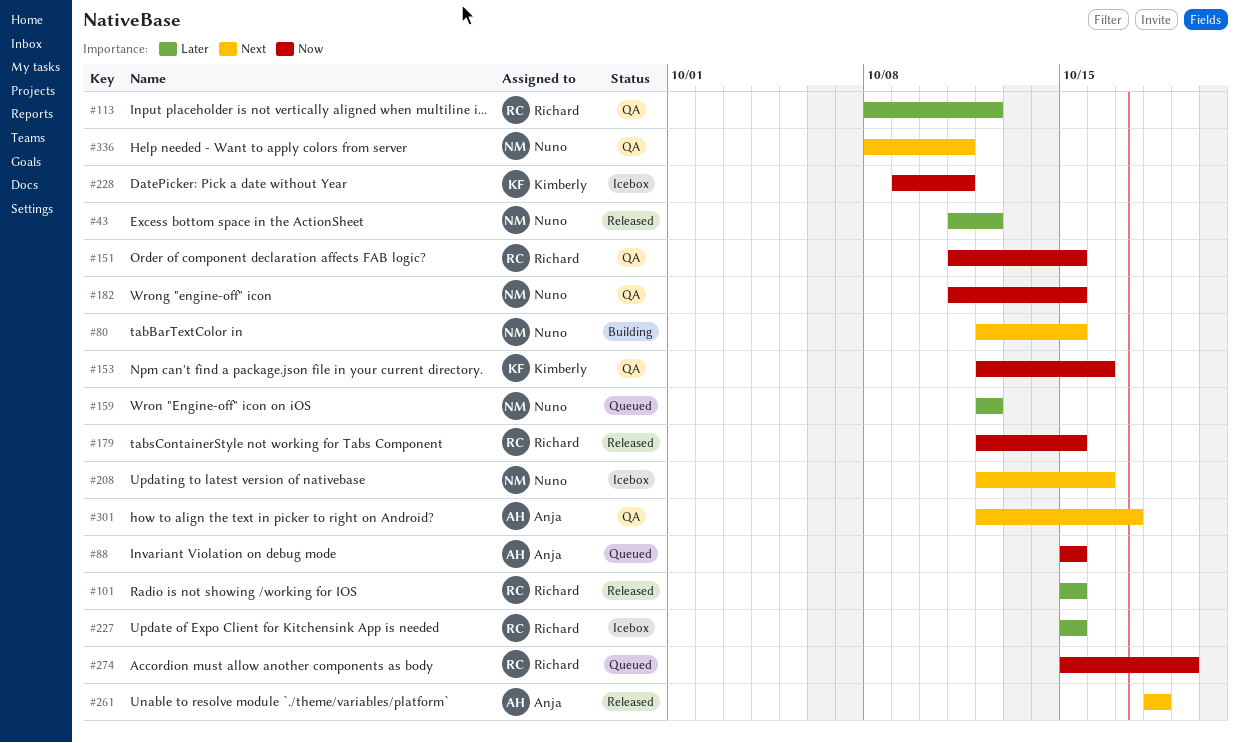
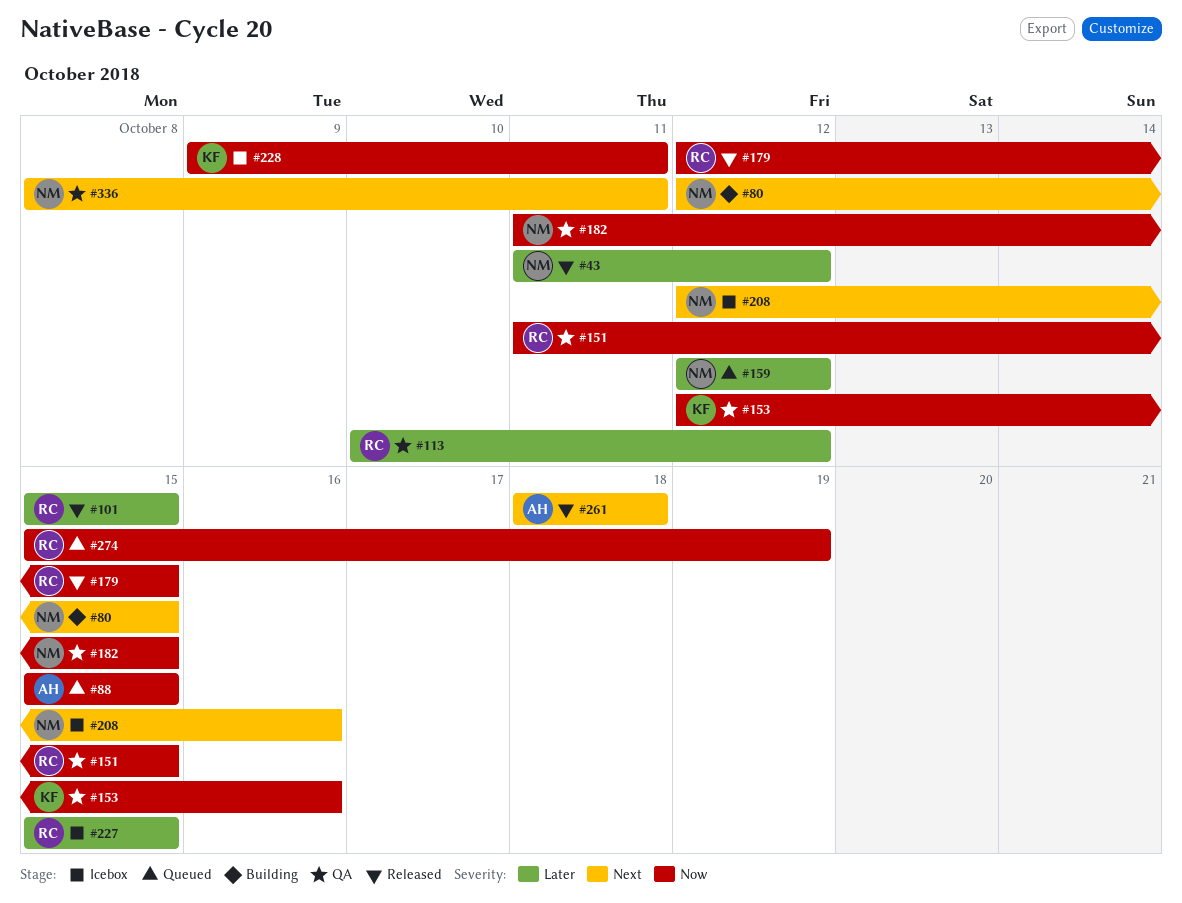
#113, start: Oct 8 -> Oct 10
#301: present -> none

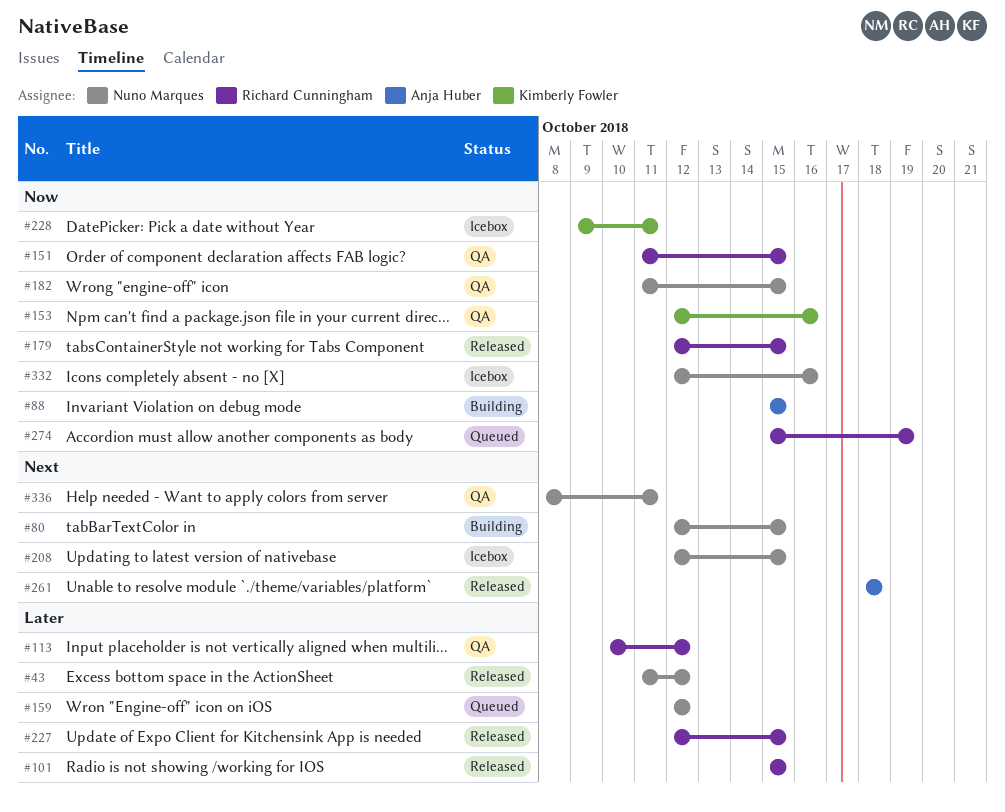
#88, status: Queued -> Building
#208, due: Oct 16 -> Oct 15
#227, status: Icebox -> Released
#227, start: Oct 15 -> Oct 12
#332: none -> present

